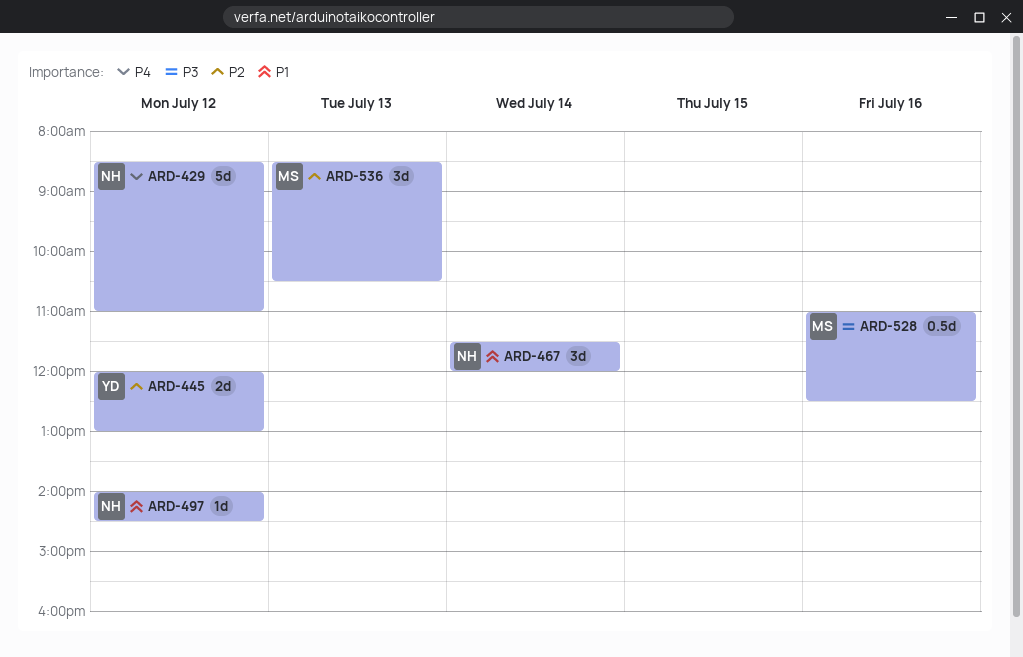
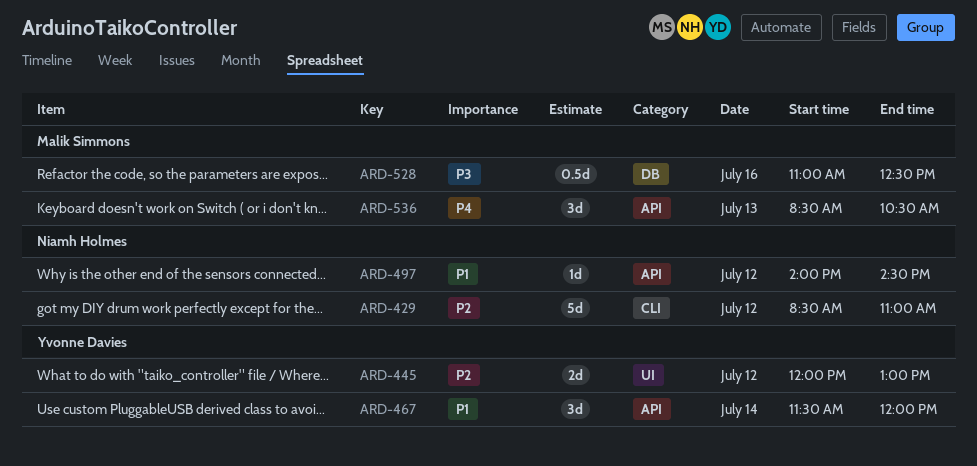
ARD-429, priority: P4 -> P2
ARD-467, owner: Niamh Holmes -> Yvonne Davies
ARD-536, priority: P2 -> P4

